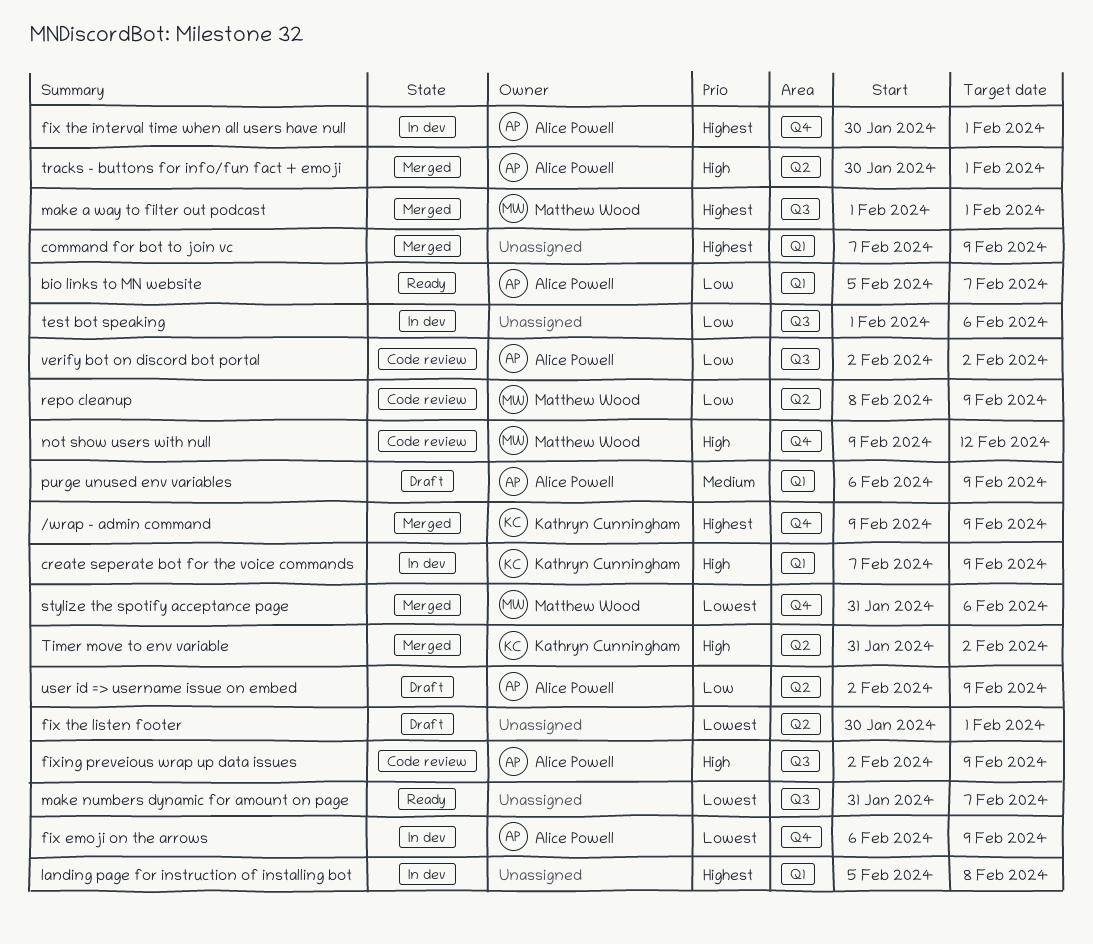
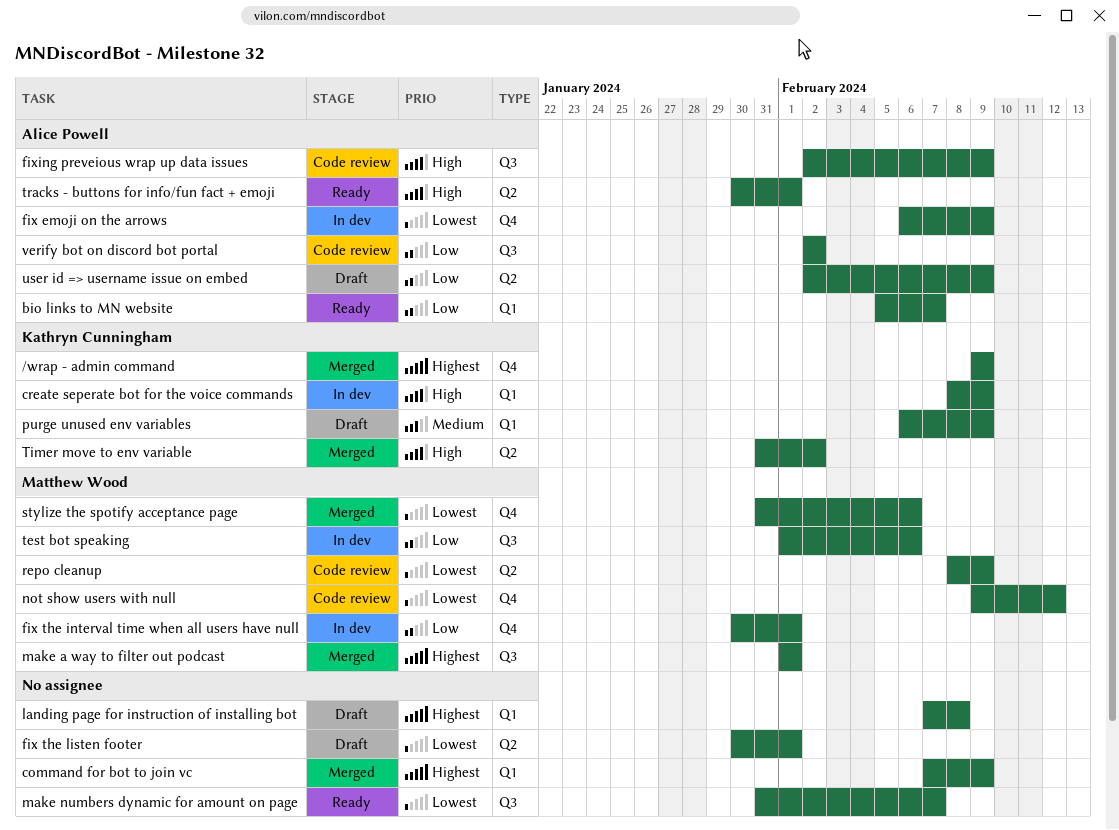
create seperate bot for the voice commands, start: Feb 7 -> Feb 8
fix the interval time when all users have null, owner: Alice Powell -> Matthew Wood
fix the interval time when all users have null, priority: Highest -> Low
landing page for instruction of installing bot, status: In dev -> Draft
landing page for instruction of installing bot, start: Feb 5 -> Feb 7
not show users with null, priority: High -> Lowest
purge unused env variables, owner: Alice Powell -> Kathryn Cunningham
repo cleanup, priority: Low -> Lowest
test bot speaking, owner: none -> Matthew Wood
tracks - buttons for info/fun fact + emoji, status: Merged -> Ready

